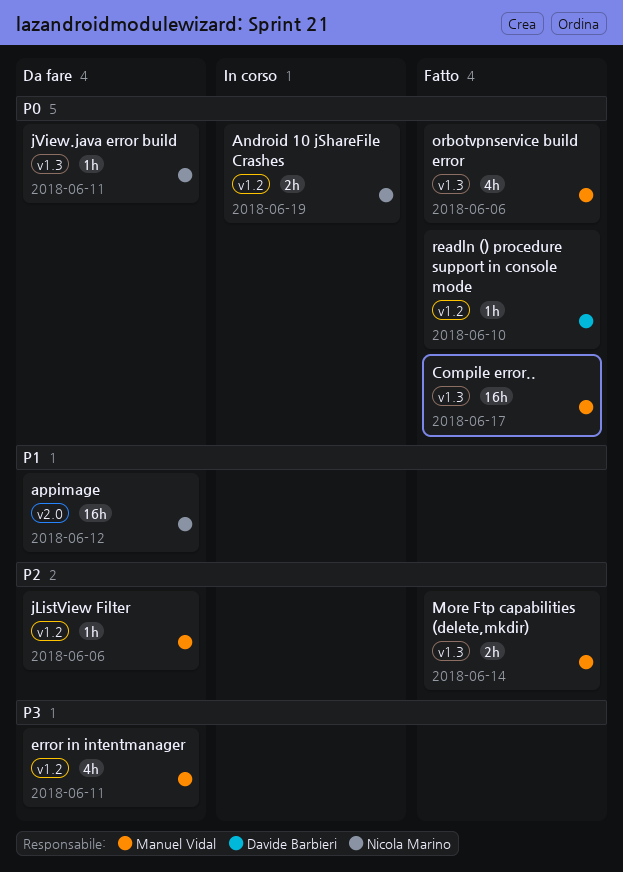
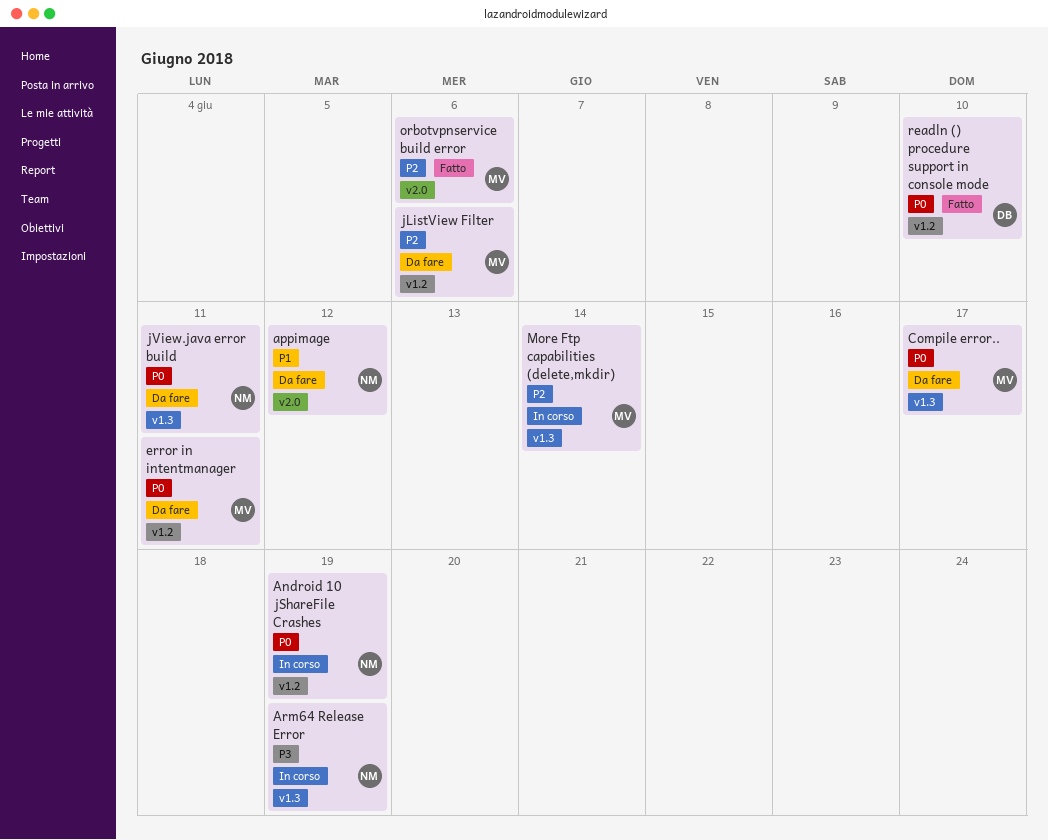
Arm64 Release Error: none -> present
Compile error.., status: Fatto -> Da fare
error in intentmanager, priority: P3 -> P0
More Ftp capabilities (delete,mkdir), status: Fatto -> In corso
orbotvpnservice build error, priority: P0 -> P2
orbotvpnservice build error, label: v1.3 -> v2.0

